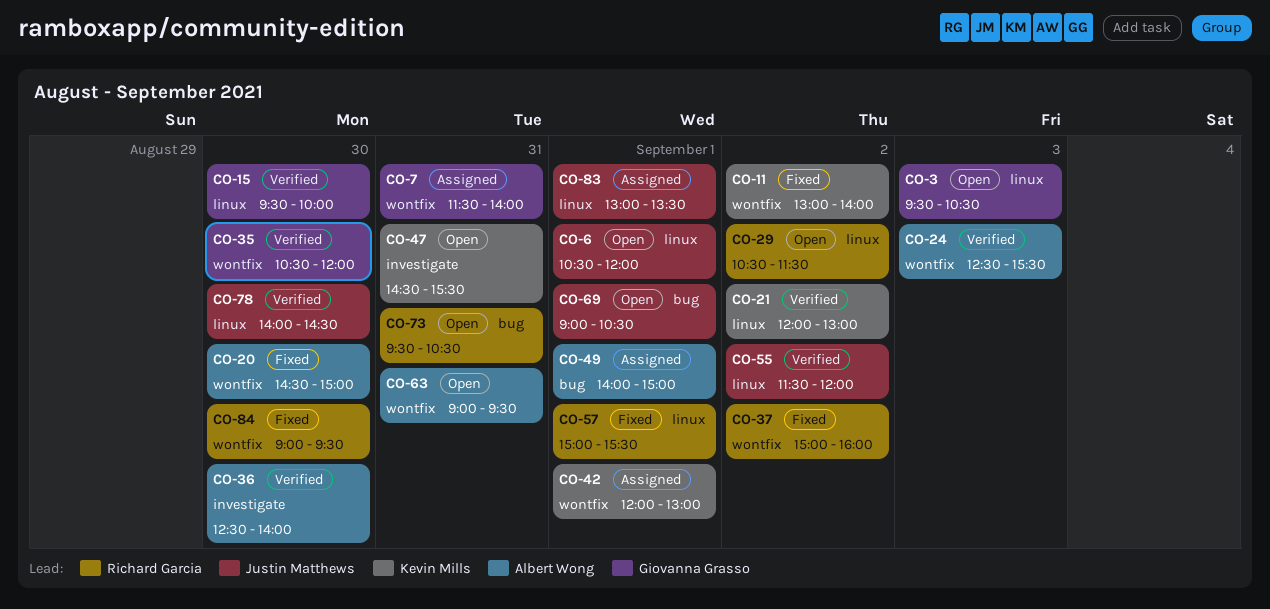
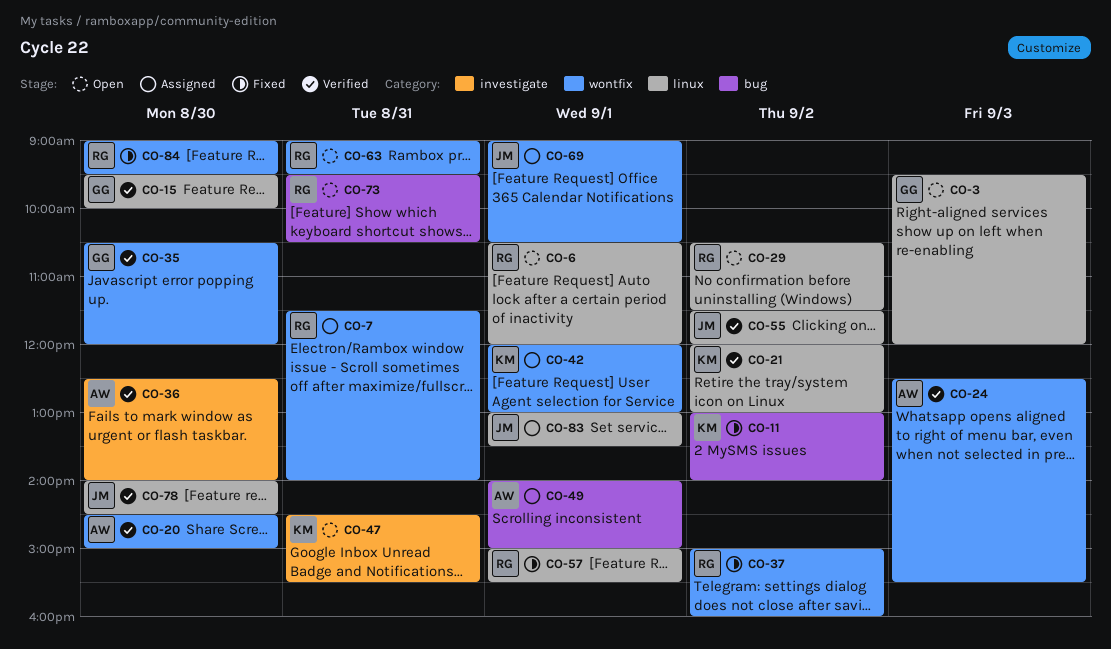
CO-3, ends: 10:30 -> 12:00
CO-6, owner: Justin Matthews -> Richard Garcia
CO-7, owner: Giovanna Grasso -> Richard Garcia
CO-11, label: wontfix -> bug
CO-20, status: Fixed -> Verified
CO-63, owner: Albert Wong -> Richard Garcia
CO-69, status: Open -> Assigned
CO-69, label: bug -> wontfix

